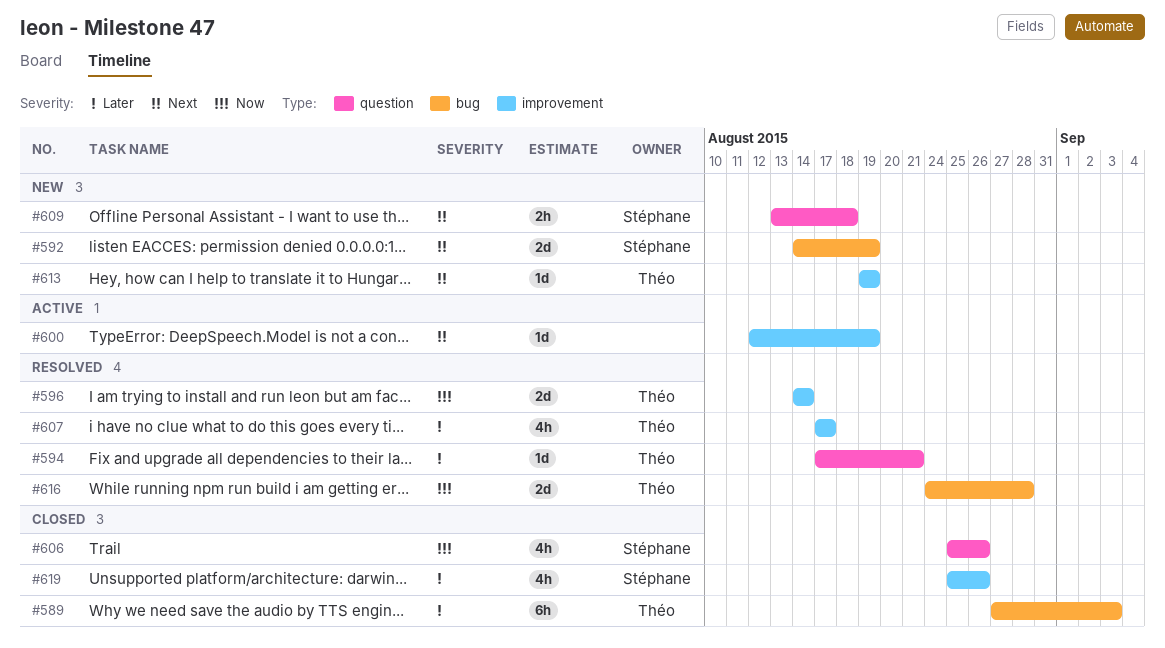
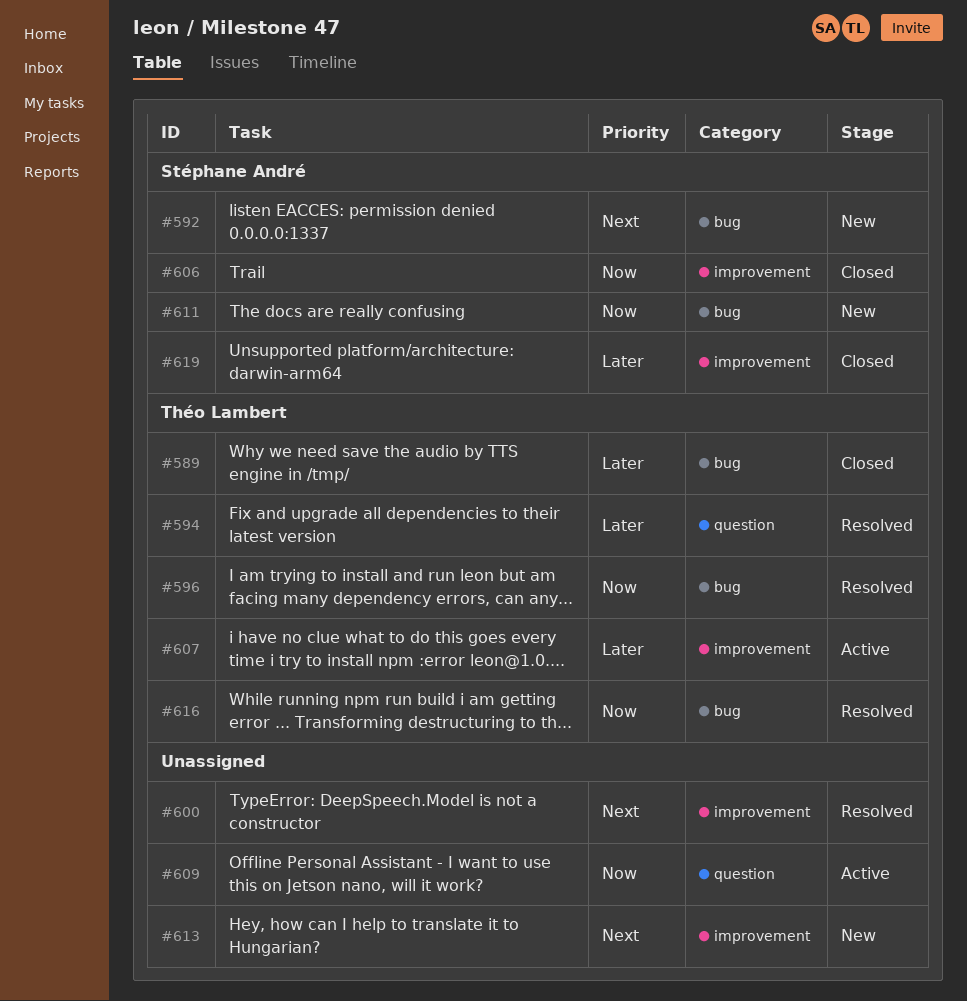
#596, label: improvement -> bug
#600, status: Active -> Resolved
#606, label: question -> improvement
#607, status: Resolved -> Active
#609, status: New -> Active
#609, owner: Stéphane André -> none
#609, priority: Next -> Now
#611: none -> present
#613, owner: Théo Lambert -> none

